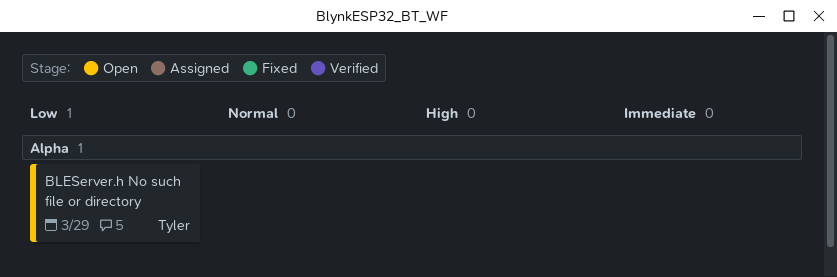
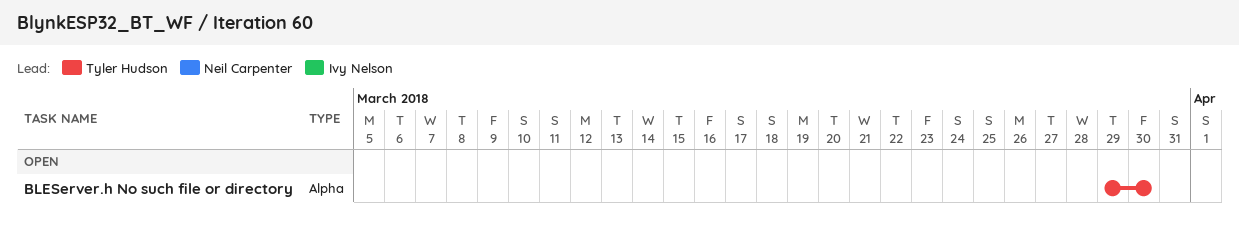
BLEServer.h No such file or directory, due: Mar 29 -> Mar 30

